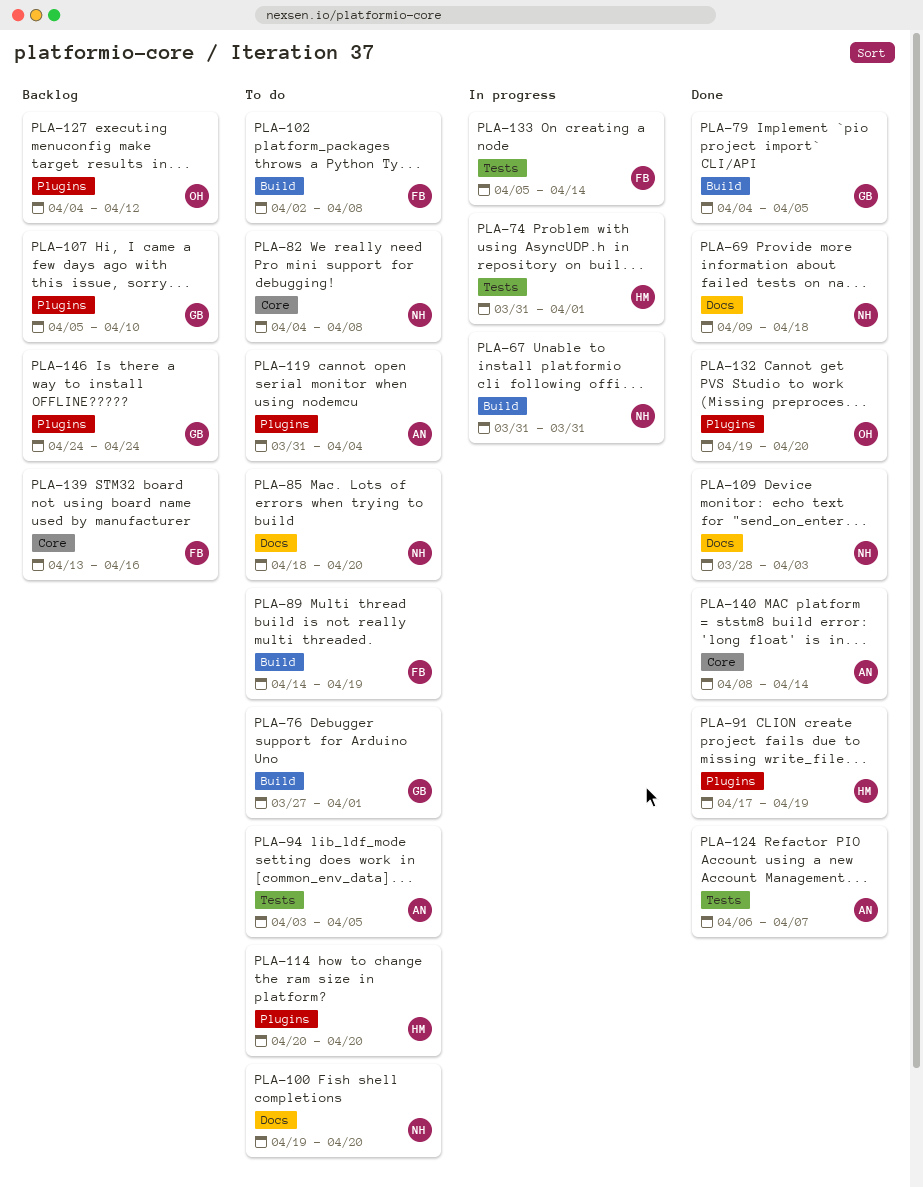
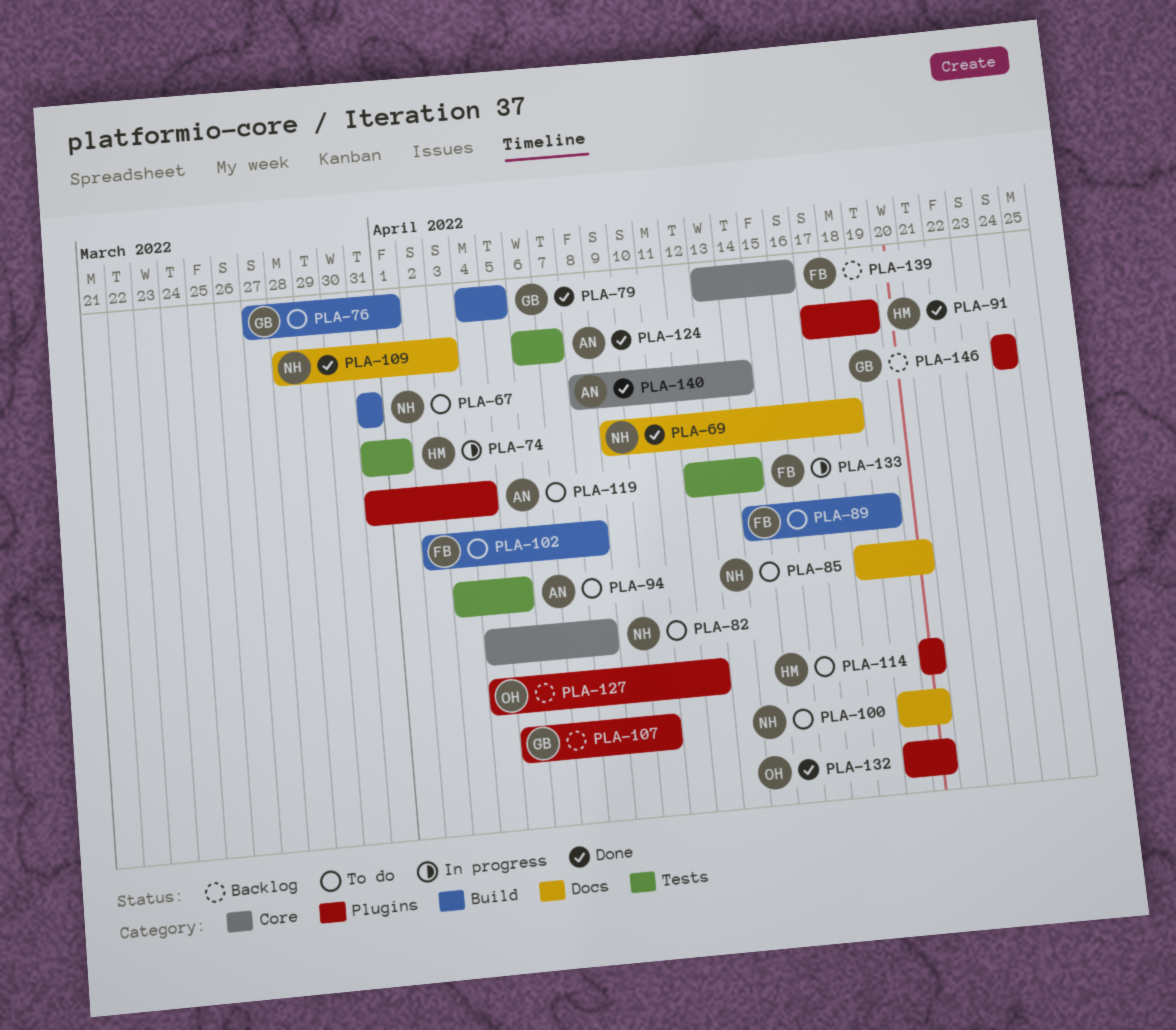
PLA-67, status: In progress -> To do
PLA-133, start: Apr 5 -> Apr 12

